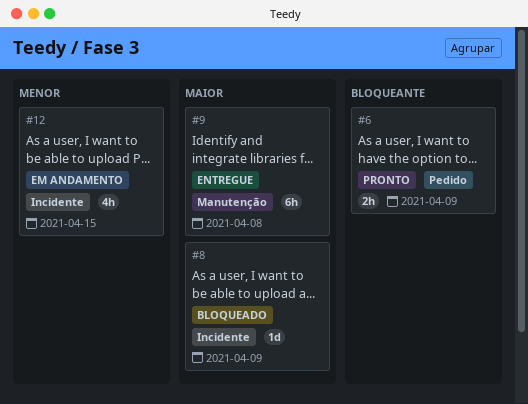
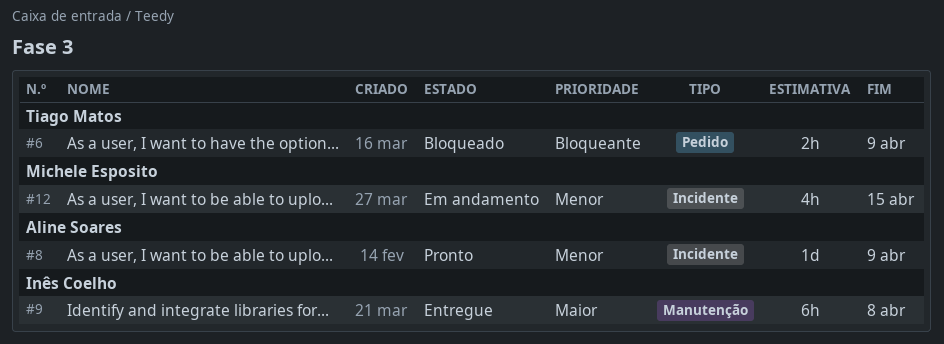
#6, status: Pronto -> Bloqueado
#8, status: Bloqueado -> Pronto
#8, priority: Maior -> Menor

